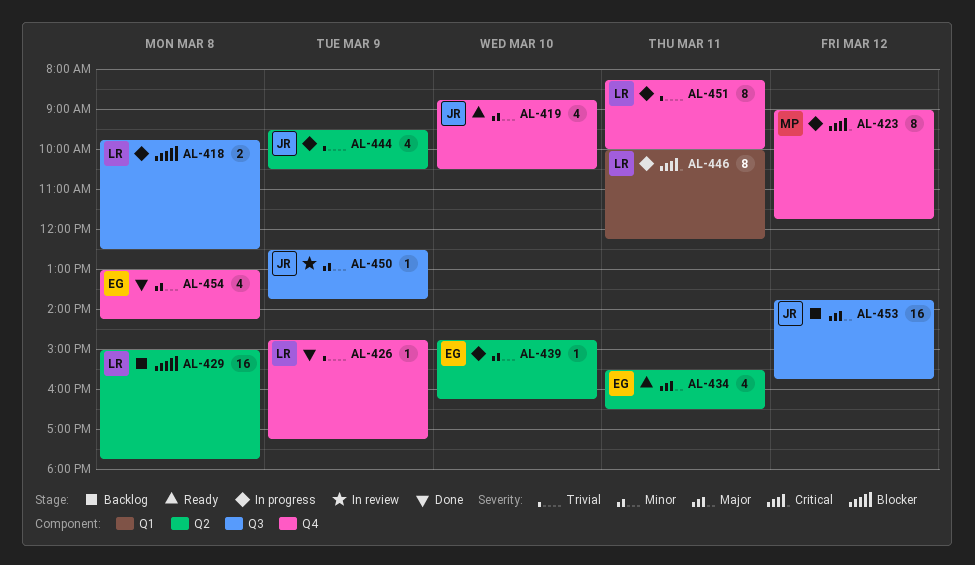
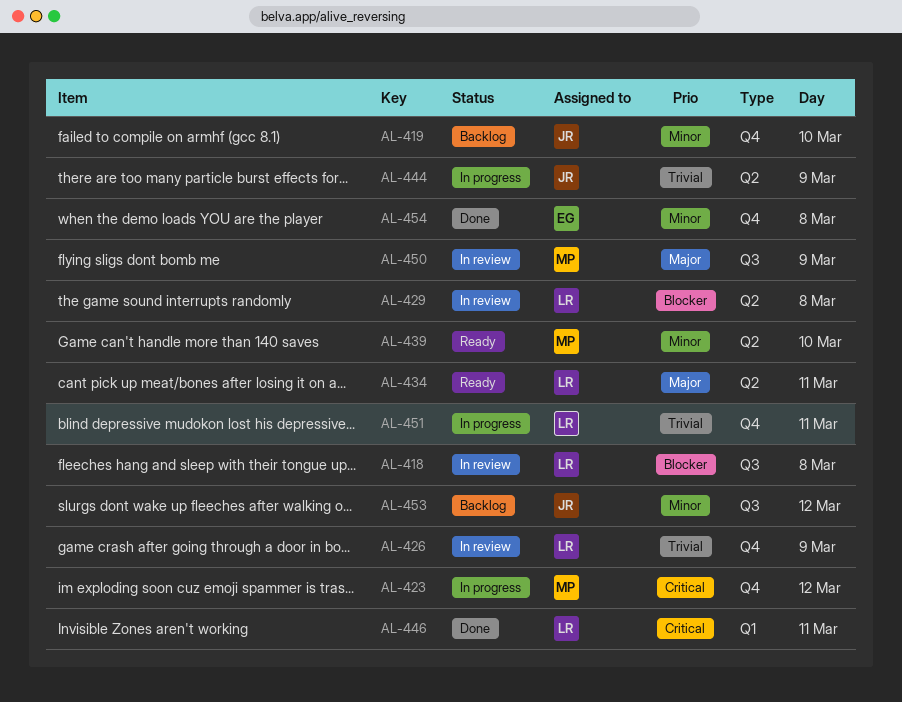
AL-418, status: In progress -> In review
AL-419, status: Ready -> Backlog
AL-426, status: Done -> In review
AL-429, status: Backlog -> In review
AL-434, owner: EG -> LR
AL-439, status: In progress -> Ready
AL-439, owner: EG -> MP
AL-446, status: In progress -> Done
AL-450, owner: JR -> MP
AL-450, priority: Minor -> Major
AL-453, priority: Major -> Minor

